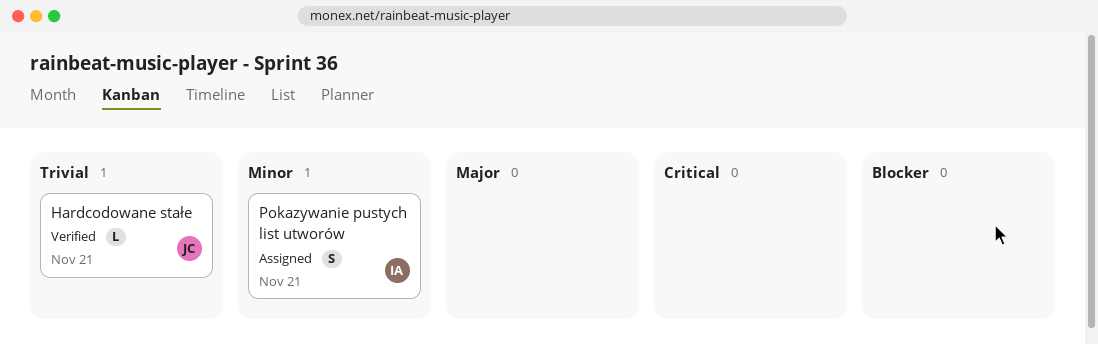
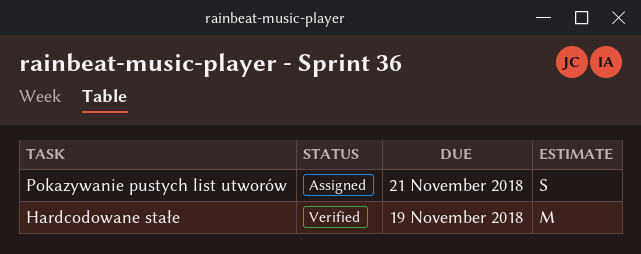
Hardcodowane stałe, estimate: L -> M
Hardcodowane stałe, due: Nov 21 -> Nov 19

